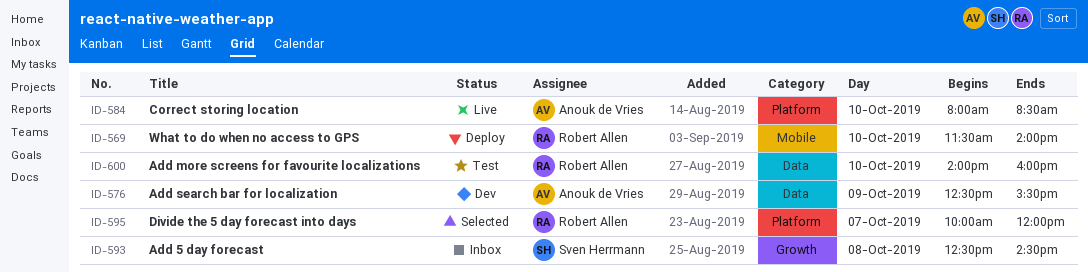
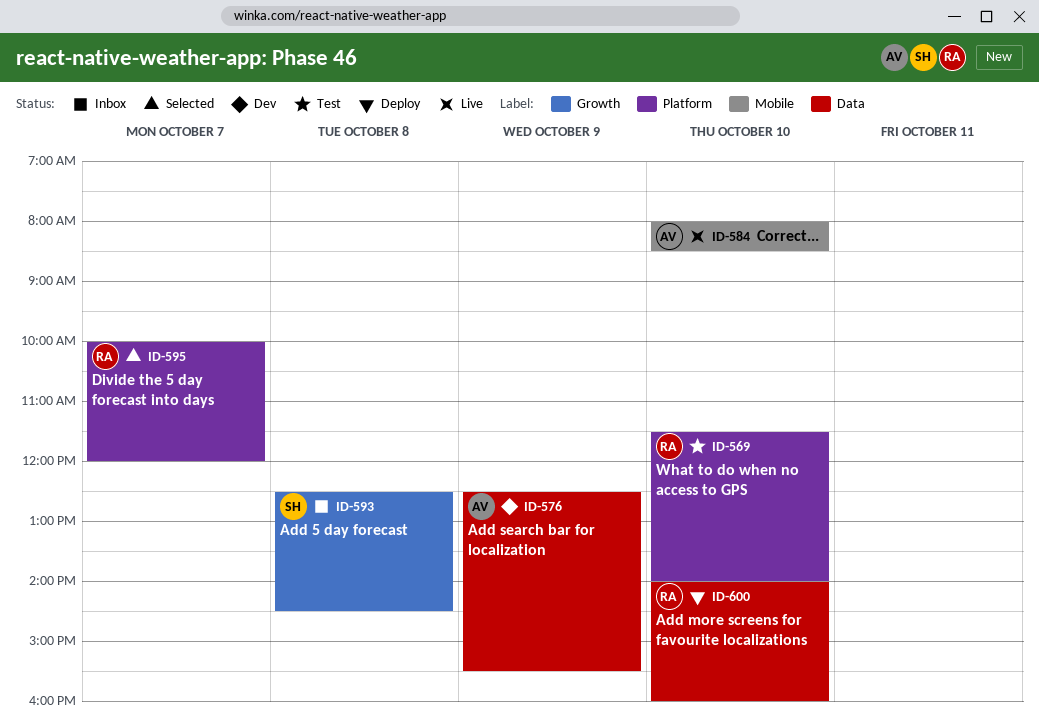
ID-569, status: Deploy -> Test
ID-569, label: Mobile -> Platform
ID-584, label: Platform -> Mobile
ID-600, status: Test -> Deploy

